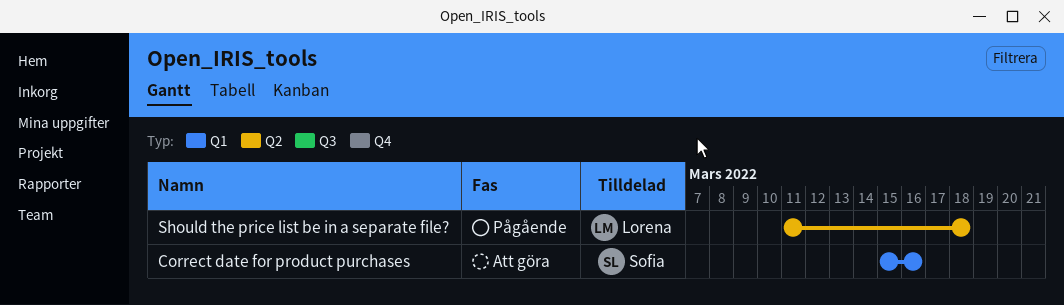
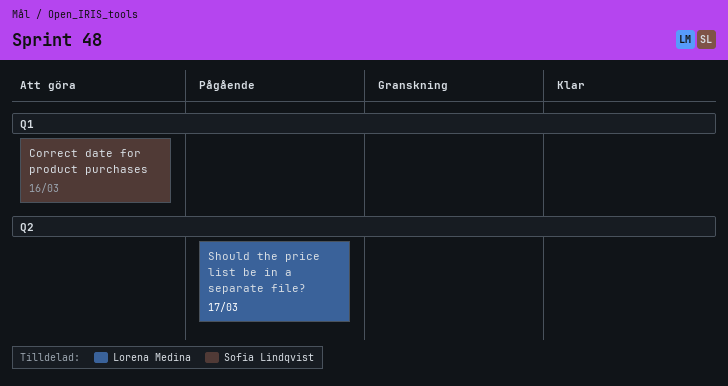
Should the price list be in a separate file?, due: Mar 18 -> Mar 17

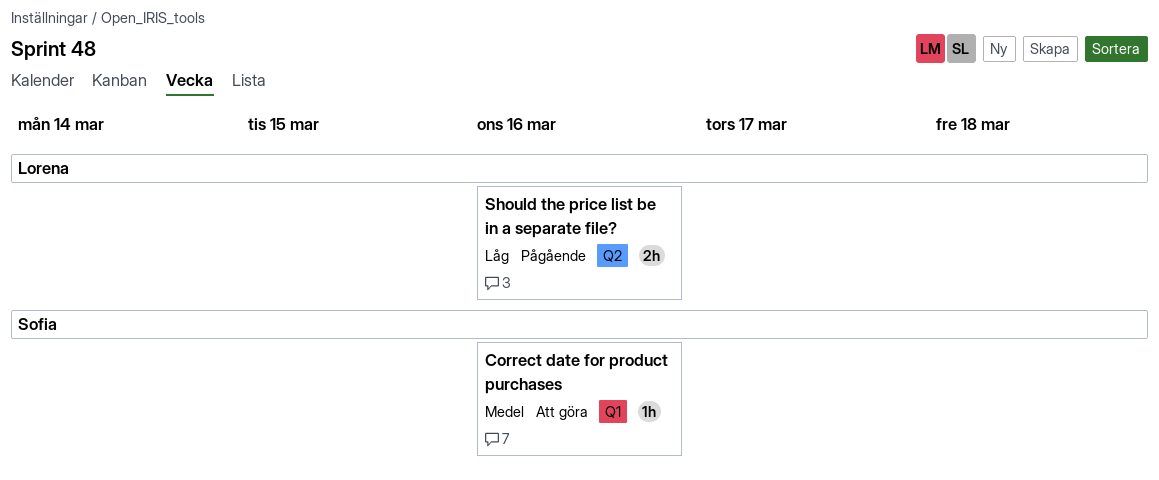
Should the price list be in a separate file?, due: Mar 17 -> Mar 16

